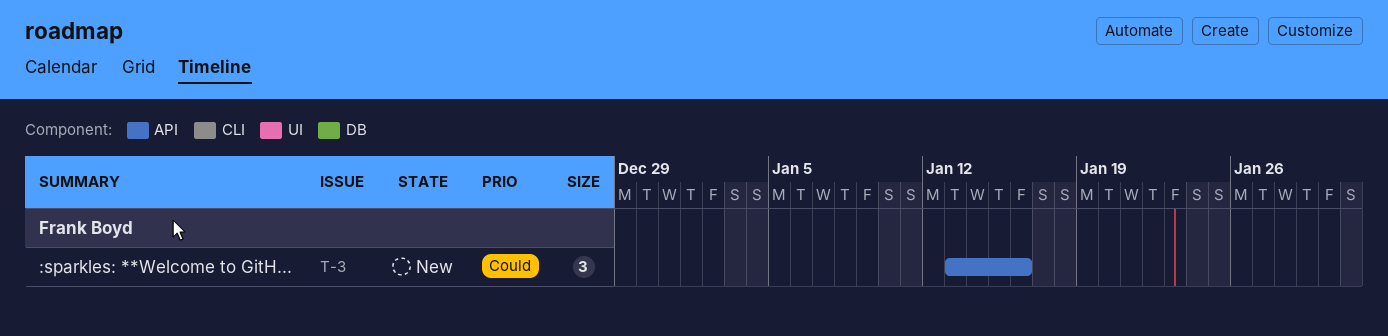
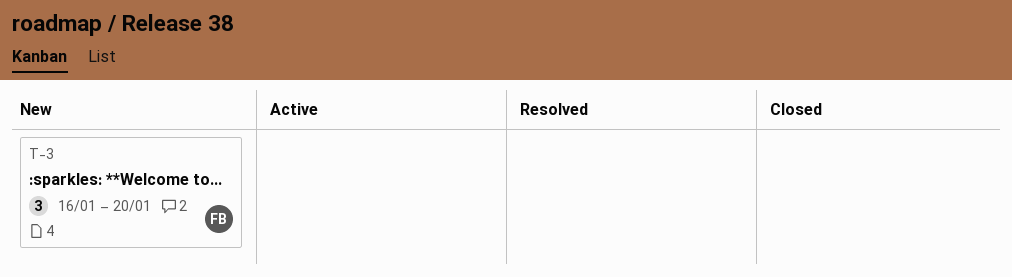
T-3, start: Jan 13 -> Jan 16
T-3, due: Jan 16 -> Jan 20

